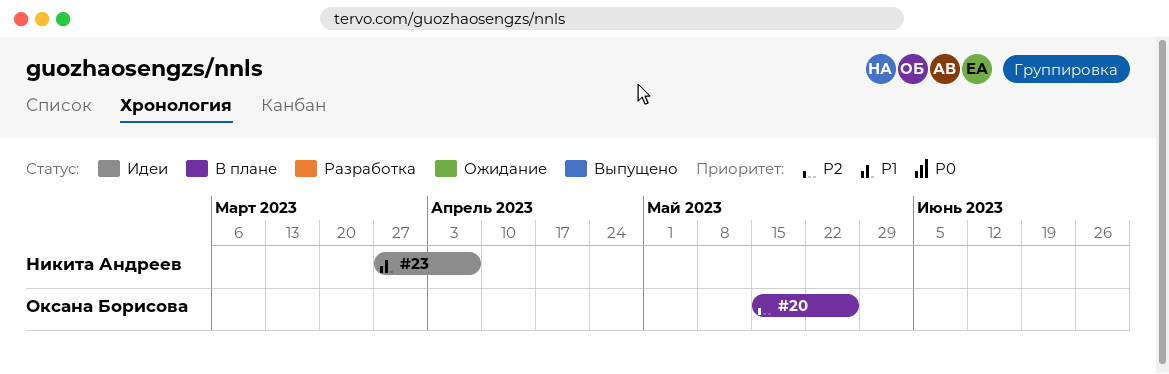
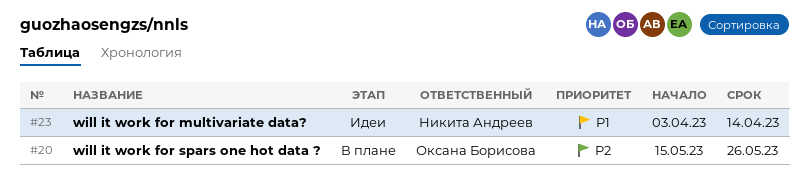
#23, start: Mar 27 -> Apr 3
#23, due: Apr 7 -> Apr 14

